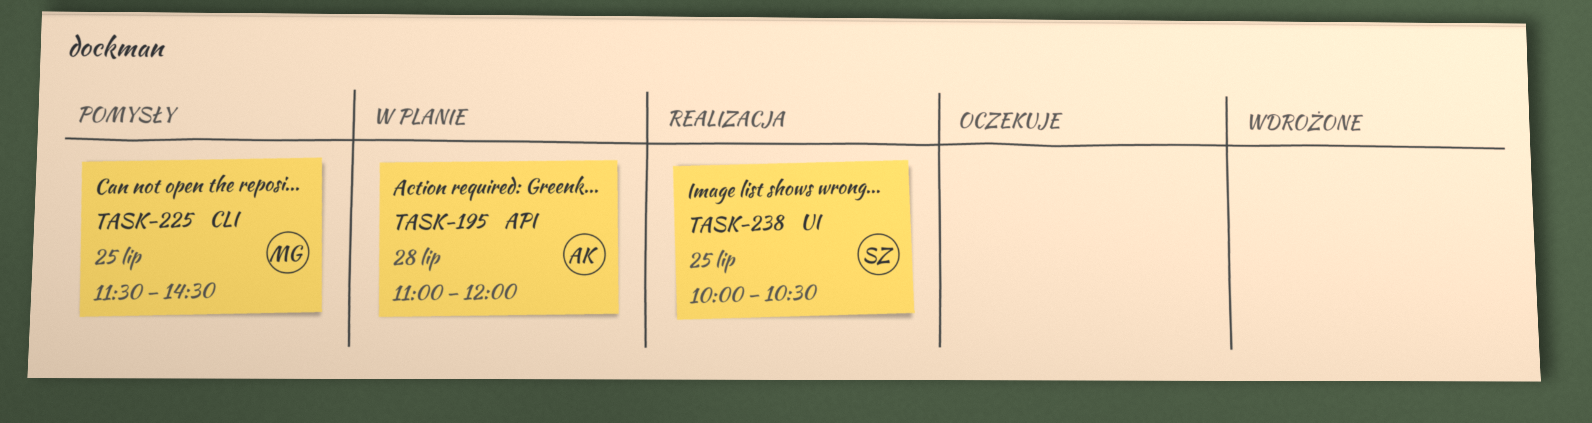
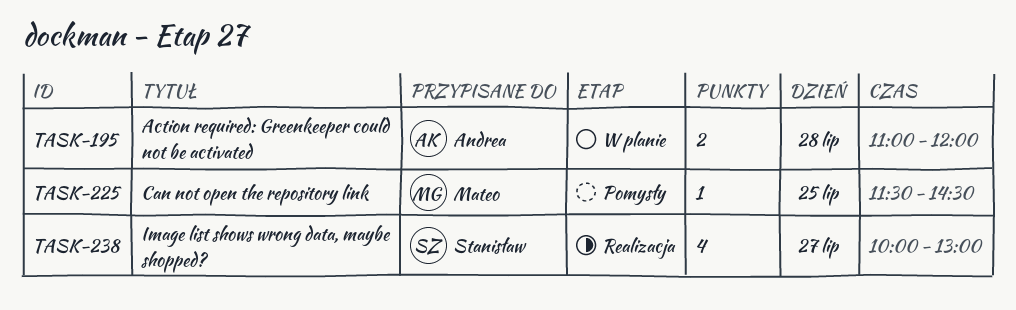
TASK-238, day: Jul 25 -> Jul 27
TASK-238, ends: 10:30 -> 13:00

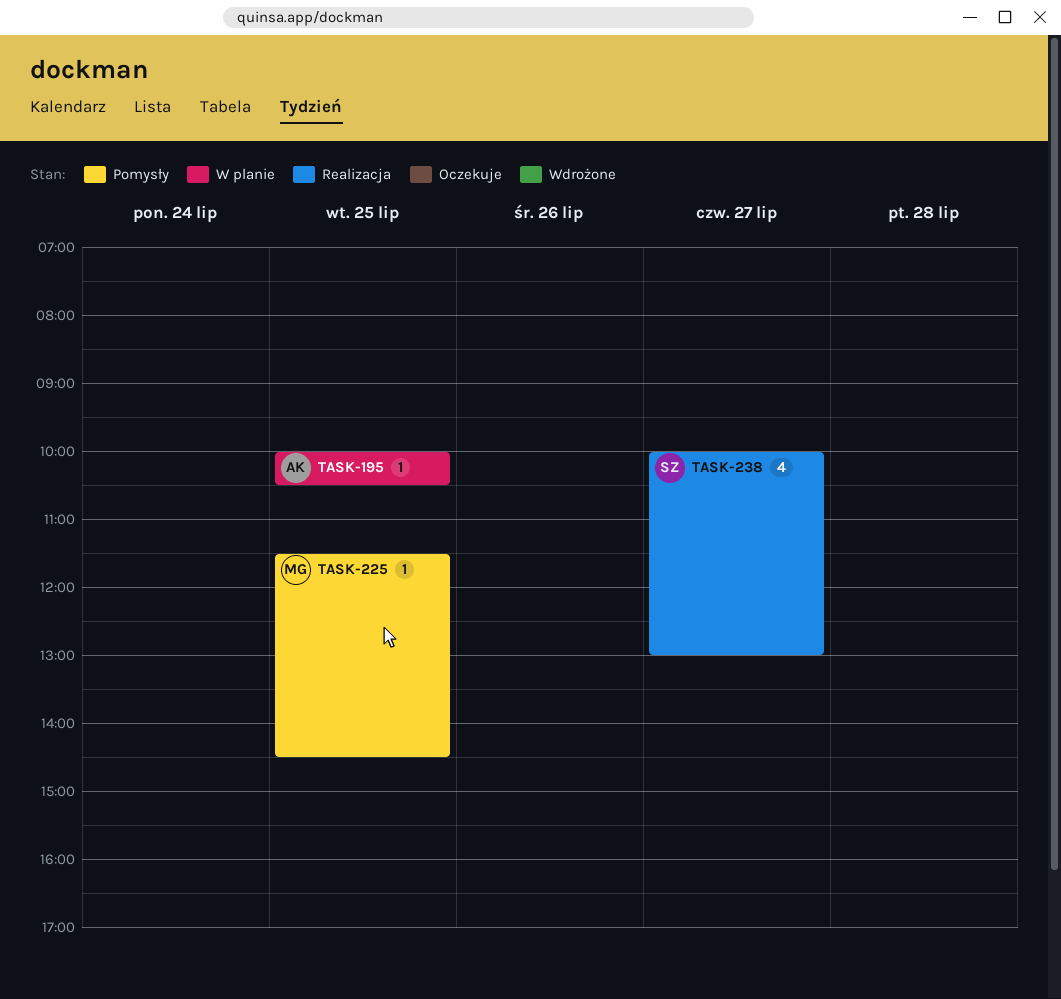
TASK-195, estimate: 2 -> 1
TASK-195, day: Jul 28 -> Jul 25
TASK-195, begins: 11:00 -> 10:00
TASK-195, ends: 12:00 -> 10:30

